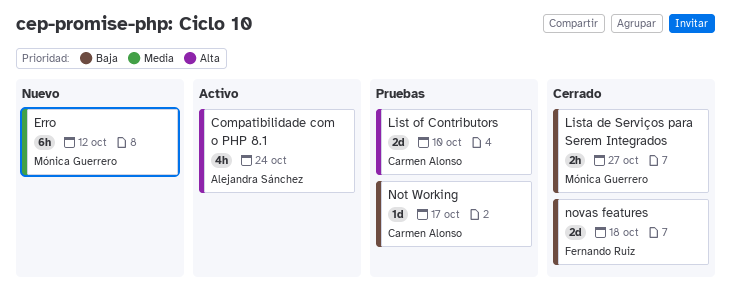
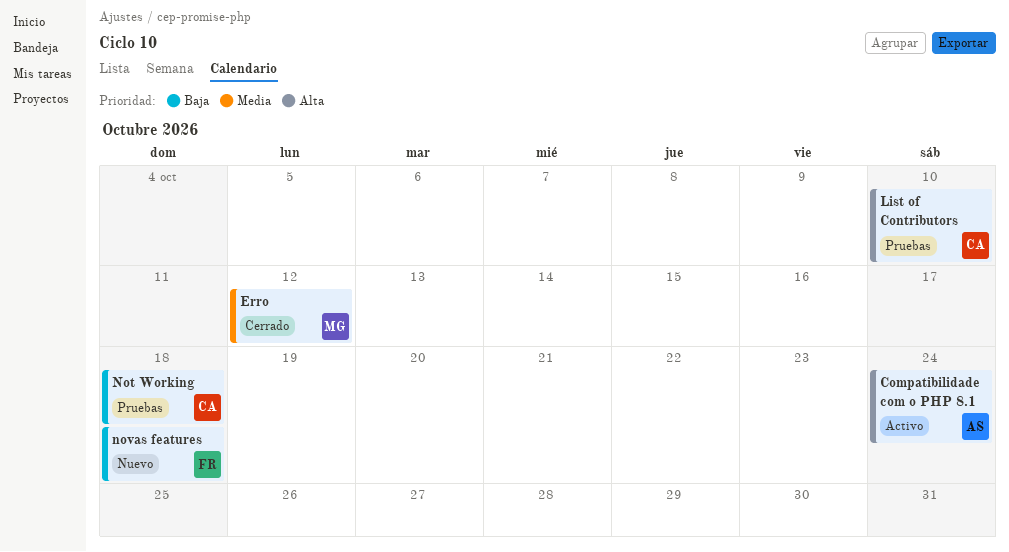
Erro, status: Nuevo -> Cerrado
Lista de Serviços para Serem Integrados: present -> none
Not Working, due: Oct 17 -> Oct 18
novas features, status: Cerrado -> Nuevo

